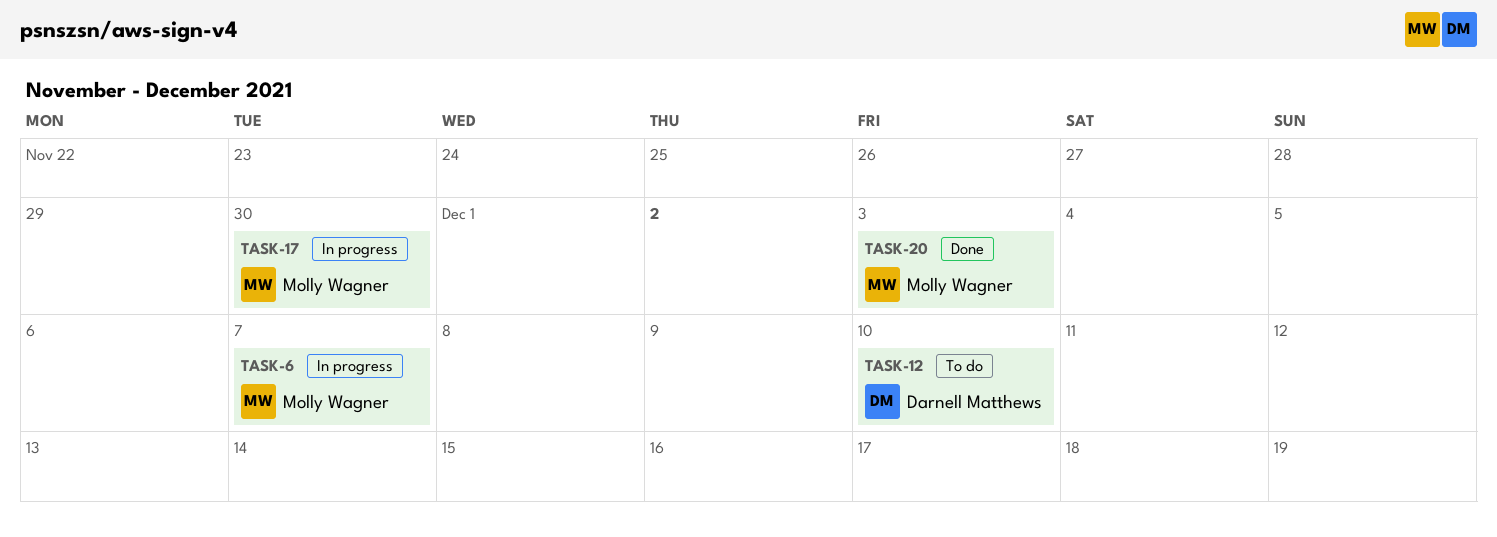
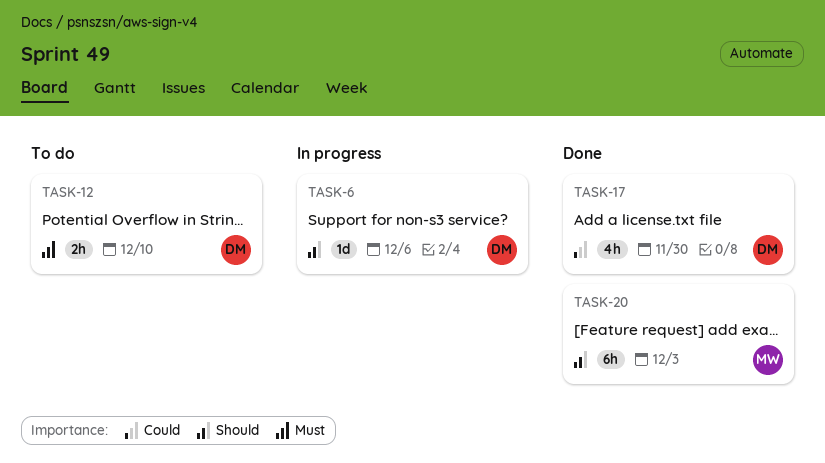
TASK-6, owner: Molly Wagner -> Darnell Matthews
TASK-6, due: Dec 7 -> Dec 6
TASK-17, status: In progress -> Done
TASK-17, owner: Molly Wagner -> Darnell Matthews

